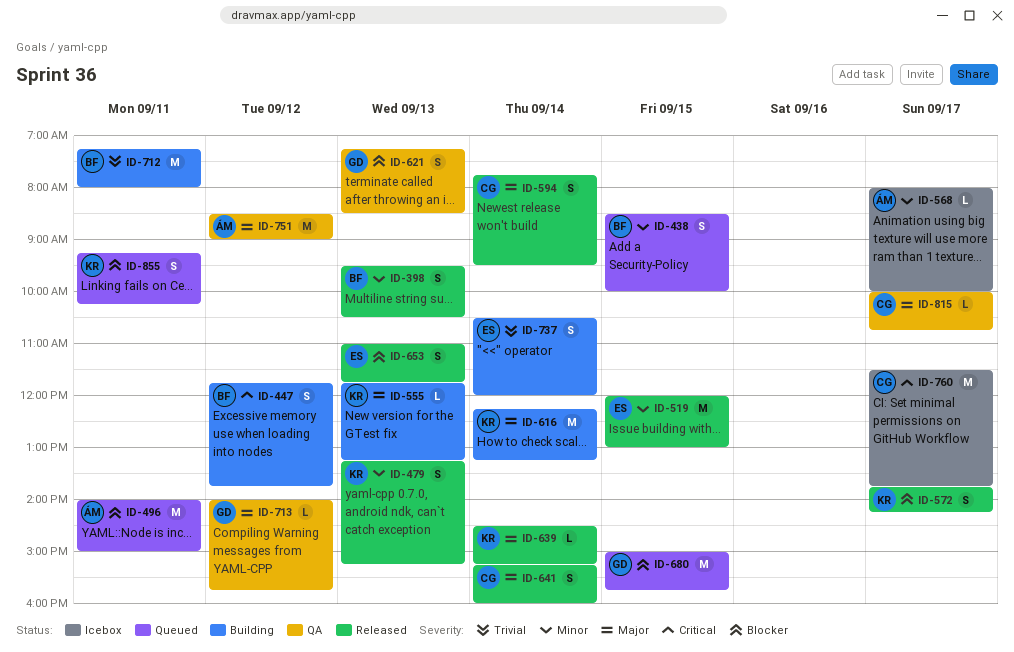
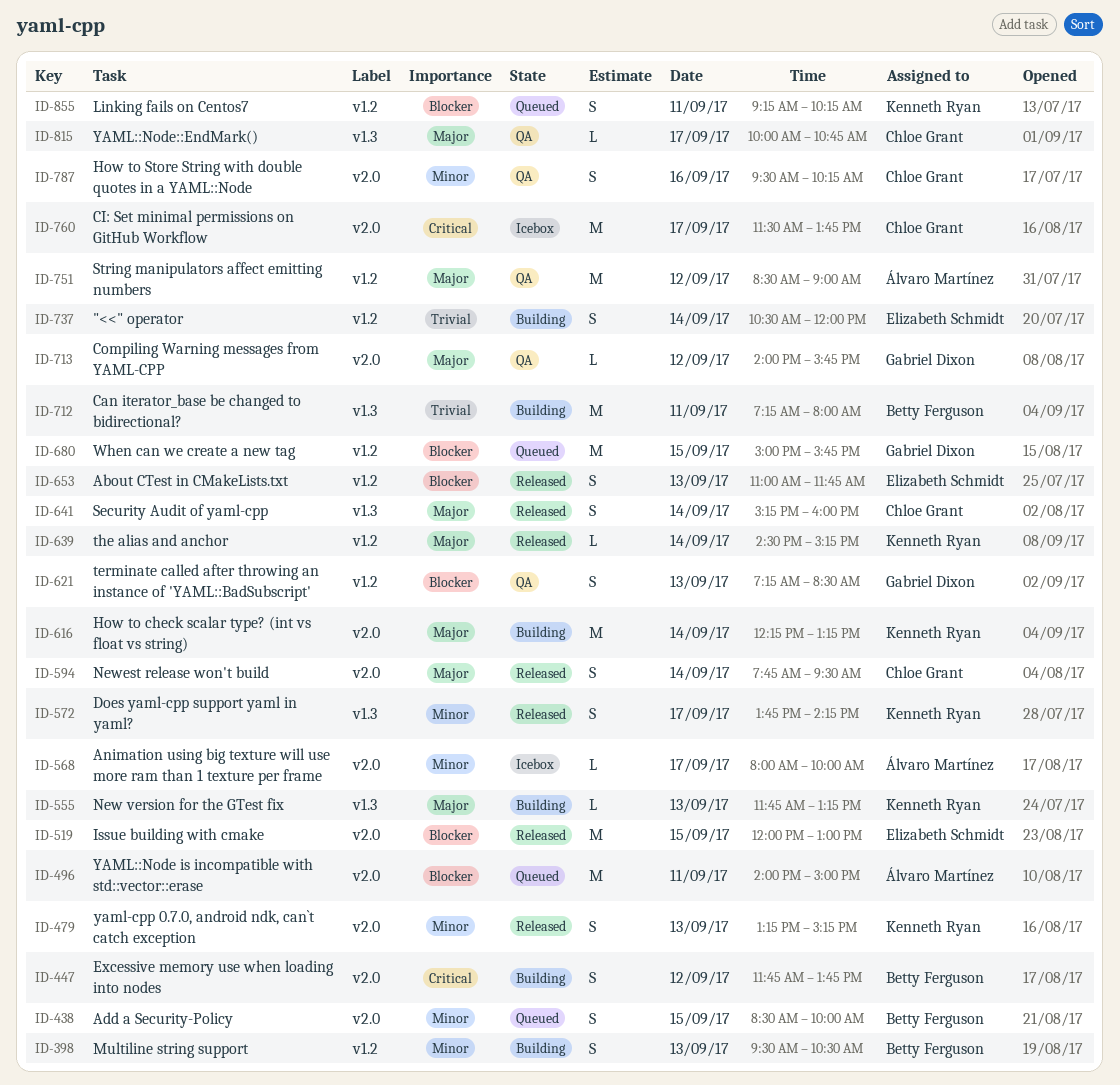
ID-398, status: Released -> Building
ID-519, priority: Minor -> Blocker
ID-572, priority: Blocker -> Minor
ID-787: none -> present

